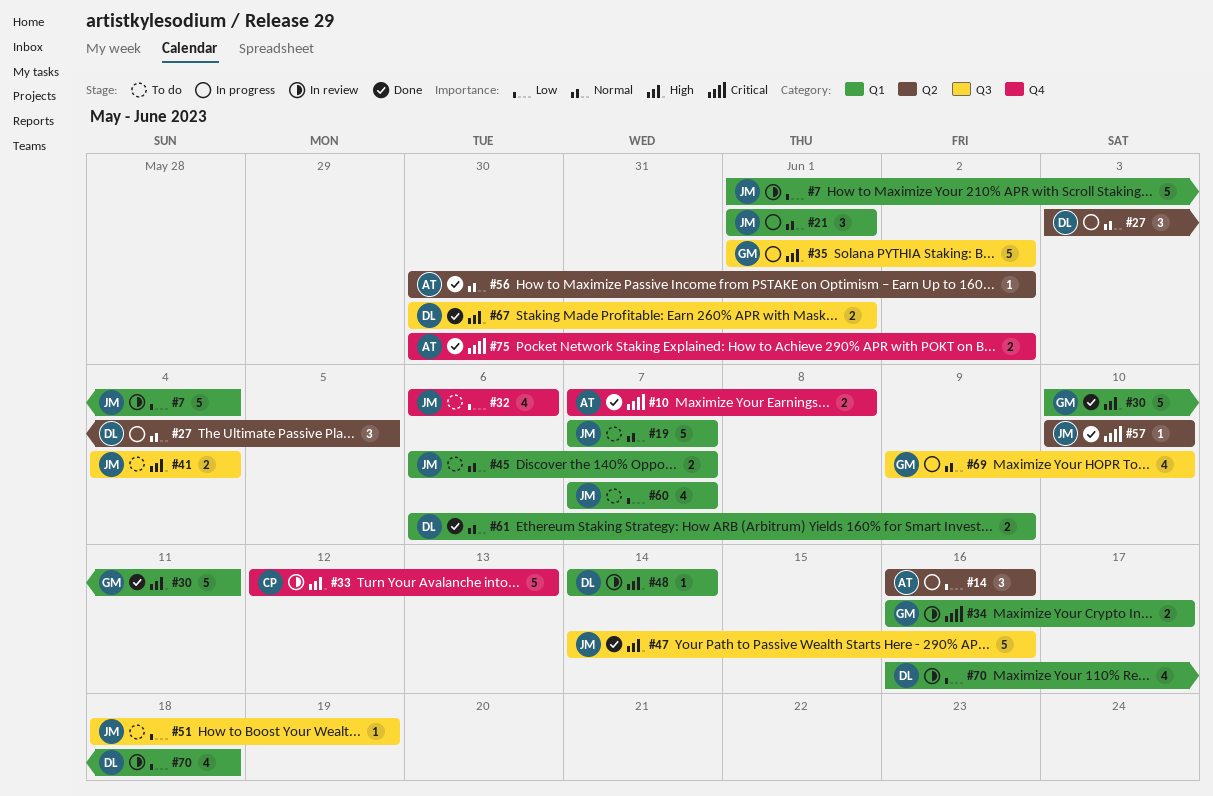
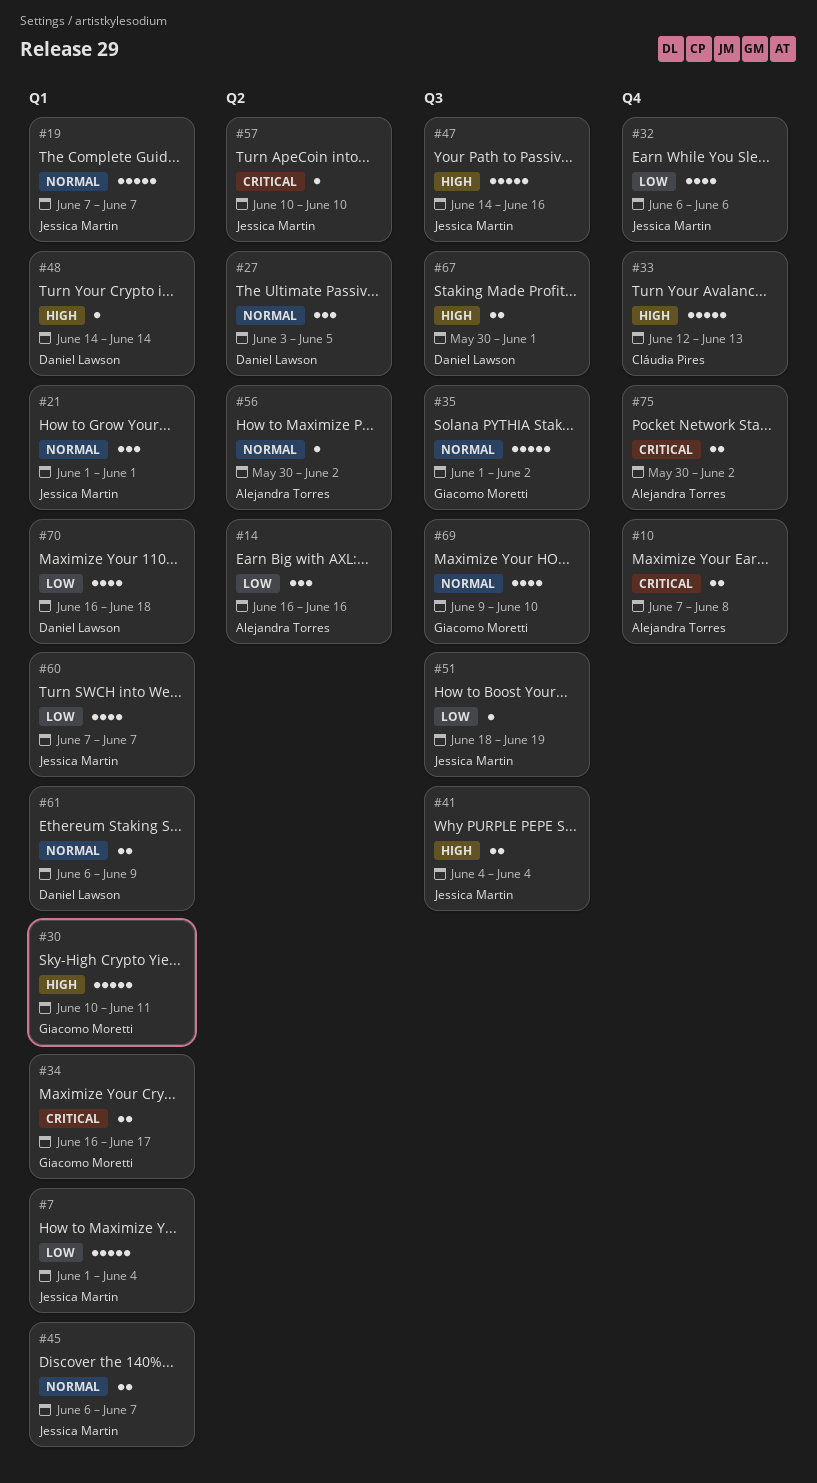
#35, priority: High -> Normal

